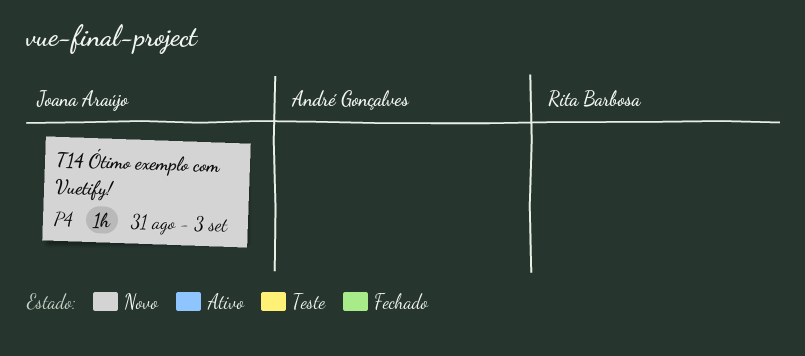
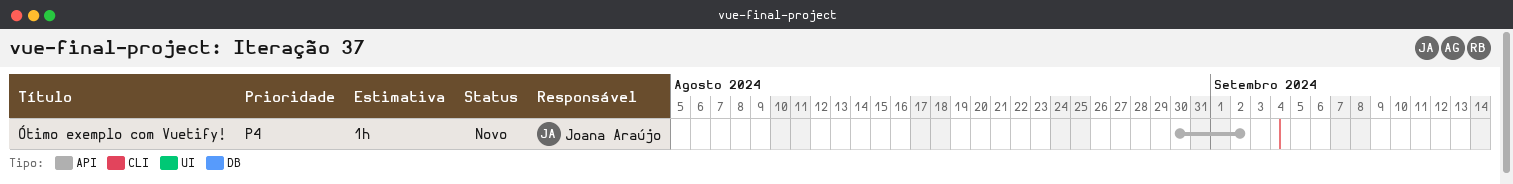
Ótimo exemplo com Vuetify!, start: Aug 31 -> Aug 30
Ótimo exemplo com Vuetify!, due: Sep 3 -> Sep 2

